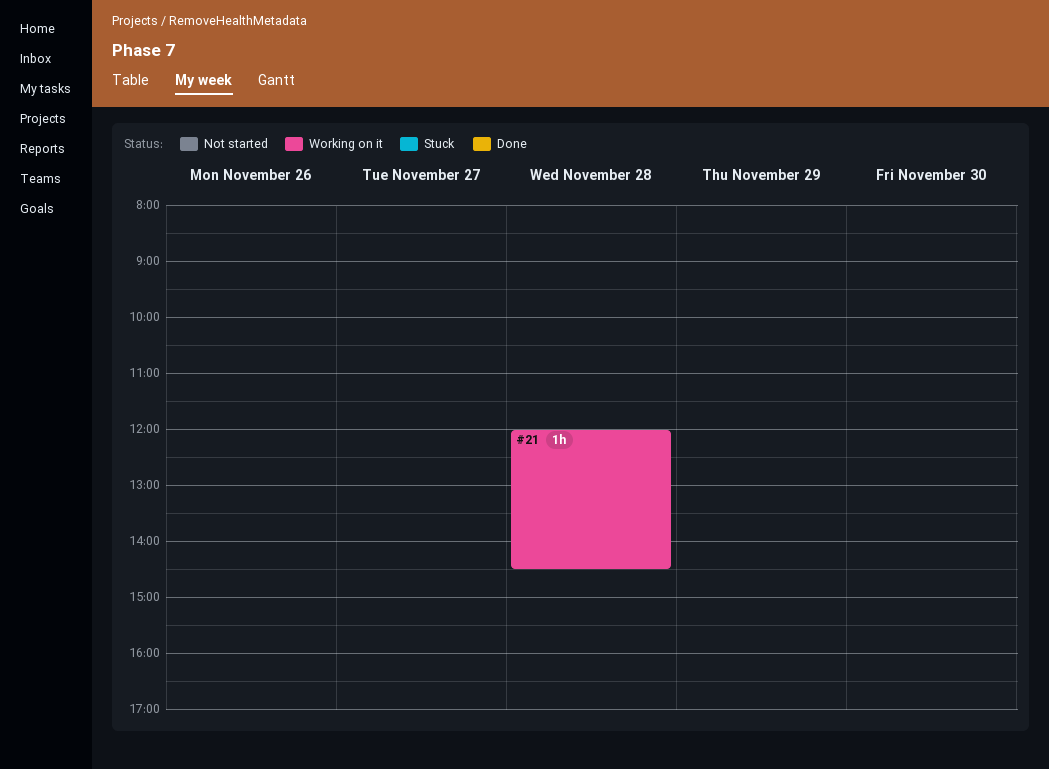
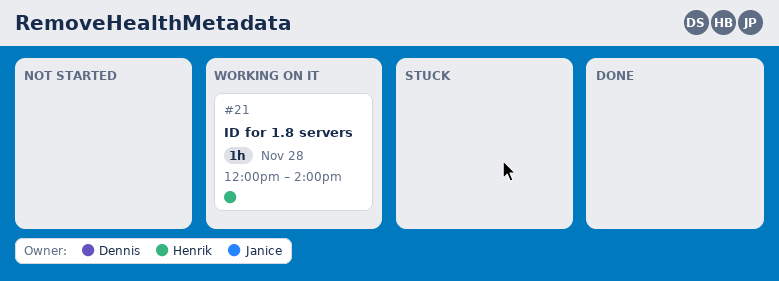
#21, ends: 14:30 -> 14:00

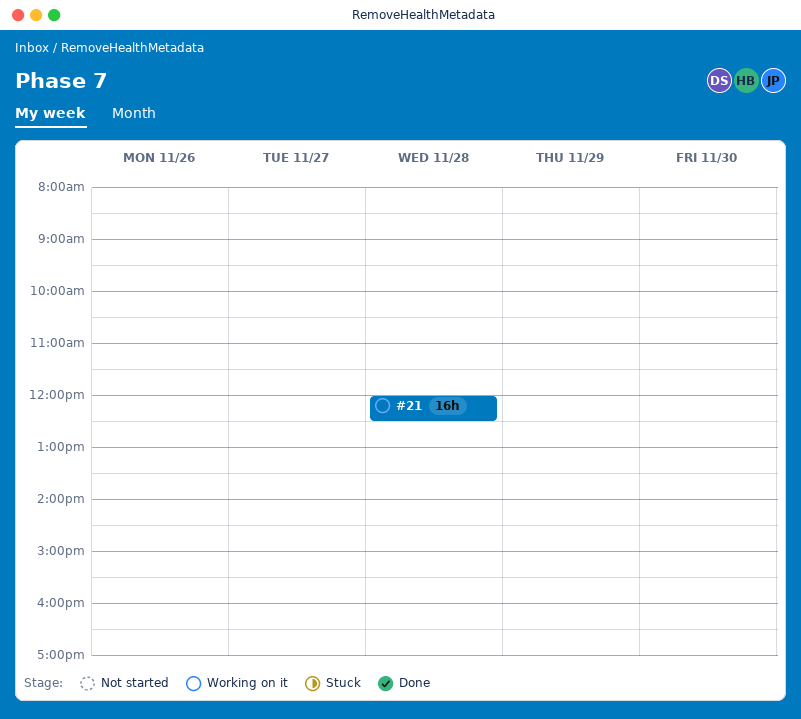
#21, estimate: 1h -> 16h
#21, ends: 14:00 -> 12:30

